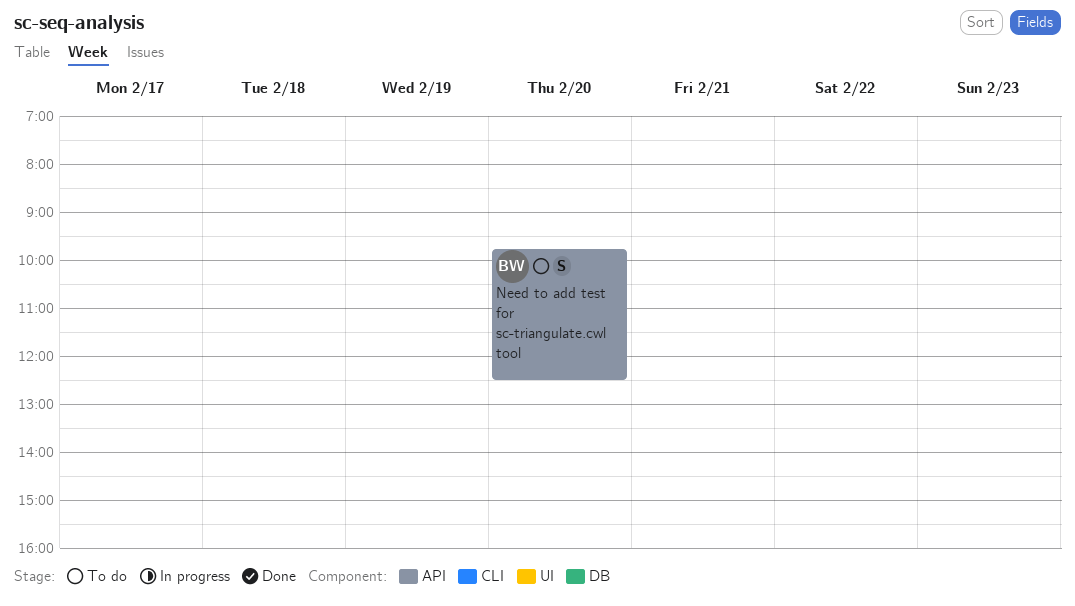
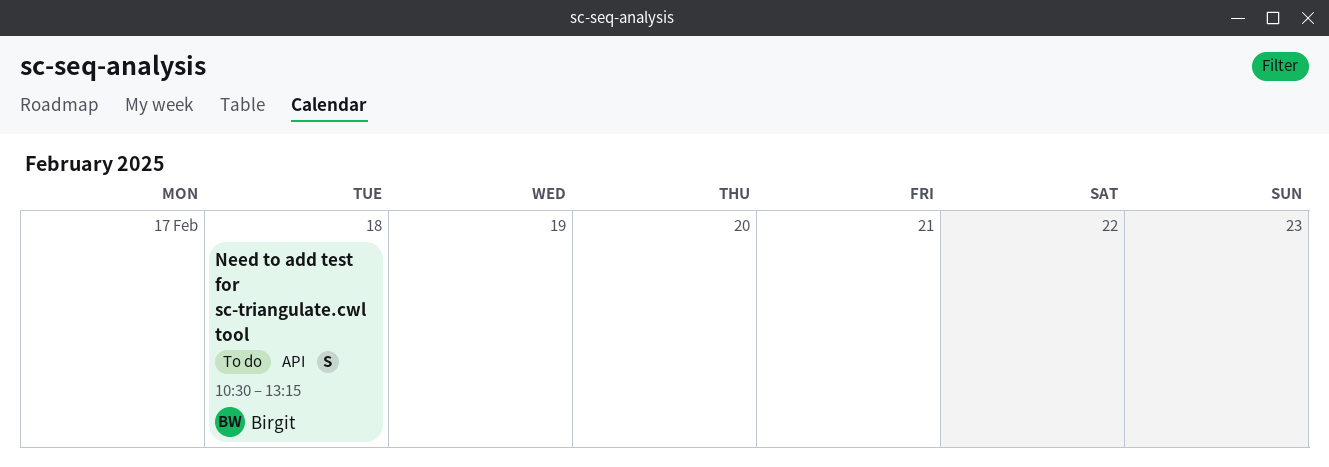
Need to add test for sc-triangulate.cwl tool, day: Feb 20 -> Feb 18
Need to add test for sc-triangulate.cwl tool, begins: 09:45 -> 10:30
Need to add test for sc-triangulate.cwl tool, ends: 12:30 -> 13:15

